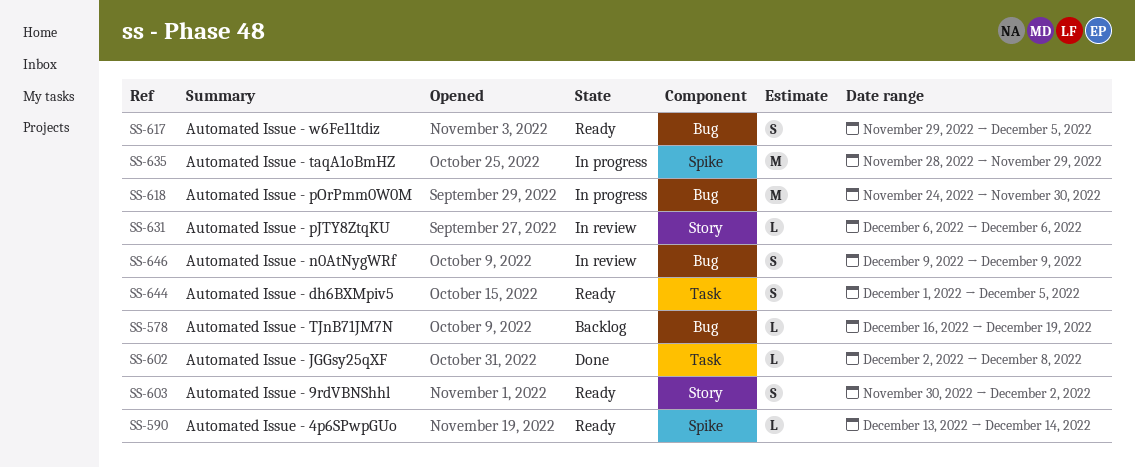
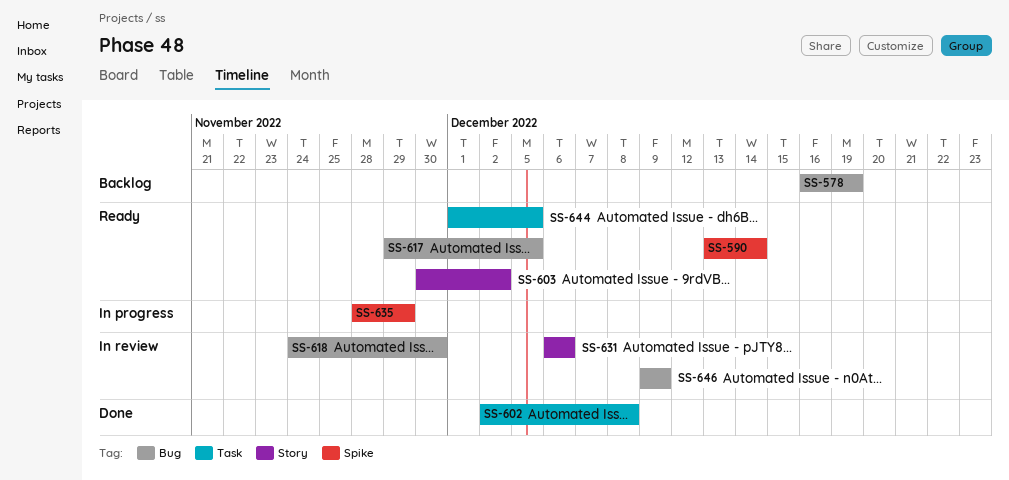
SS-618, status: In progress -> In review

